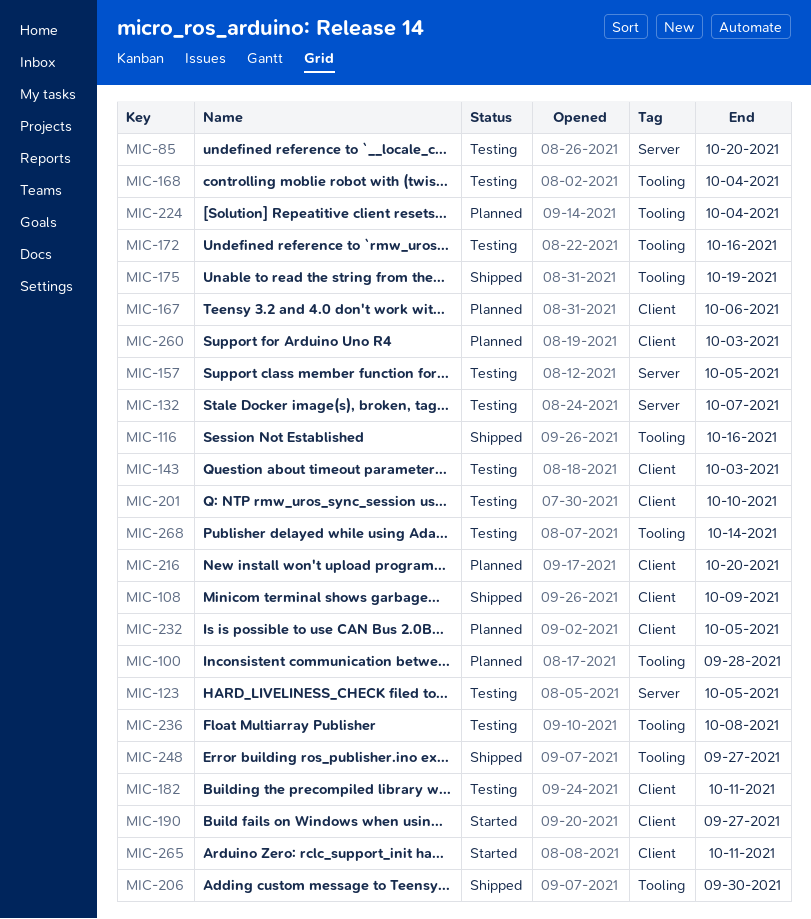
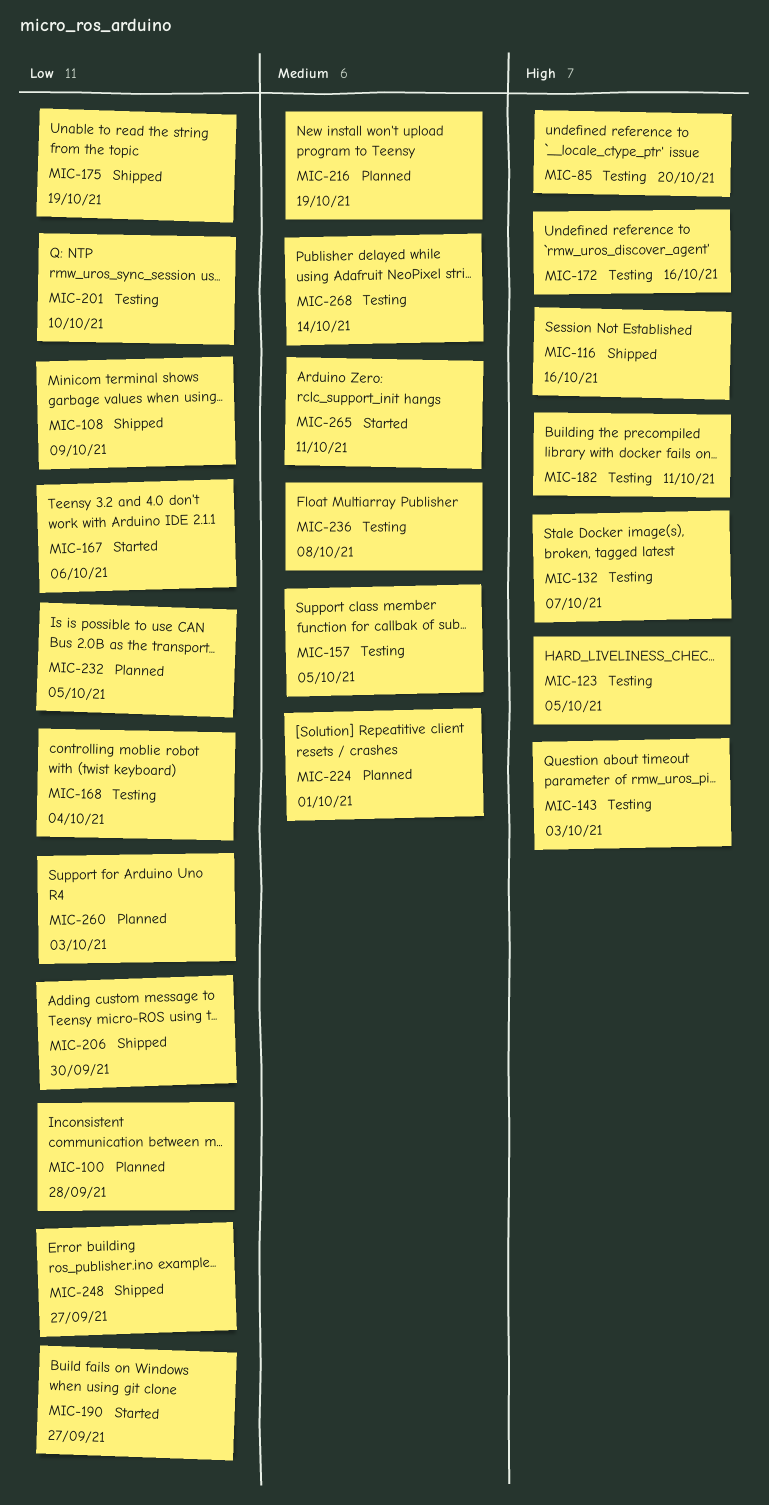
MIC-167, status: Planned -> Started
MIC-216, due: Oct 20 -> Oct 19
MIC-224, due: Oct 4 -> Oct 1

